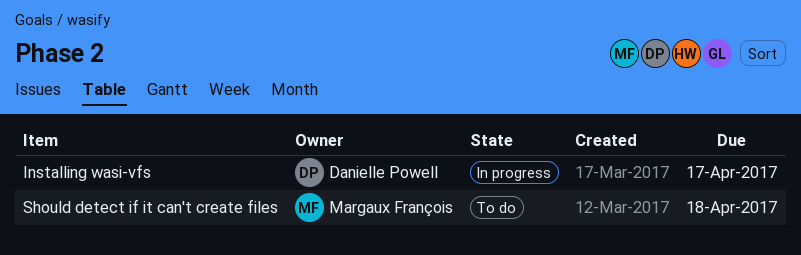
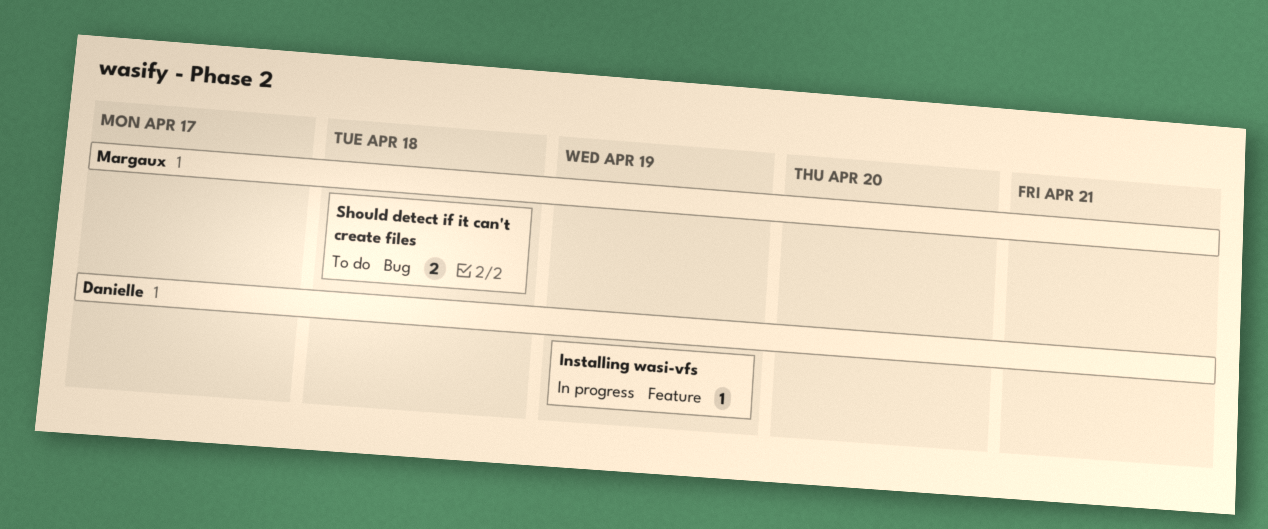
Installing wasi-vfs, due: Apr 17 -> Apr 19

